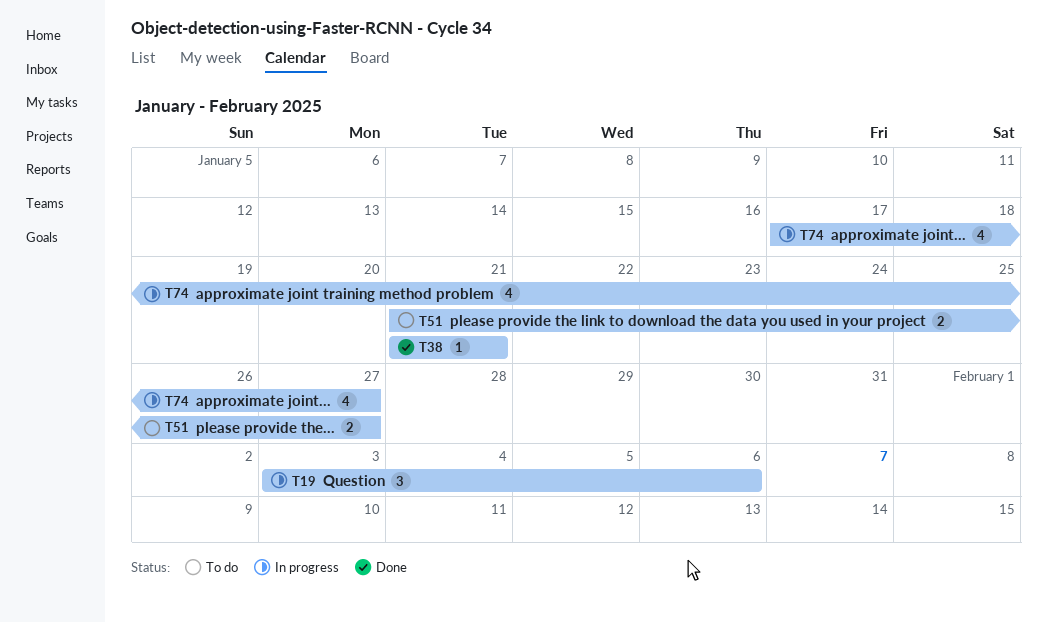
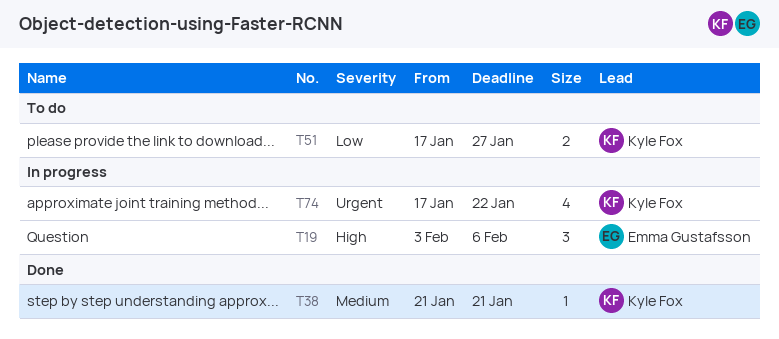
T51, start: Jan 21 -> Jan 17
T74, due: Jan 27 -> Jan 22

